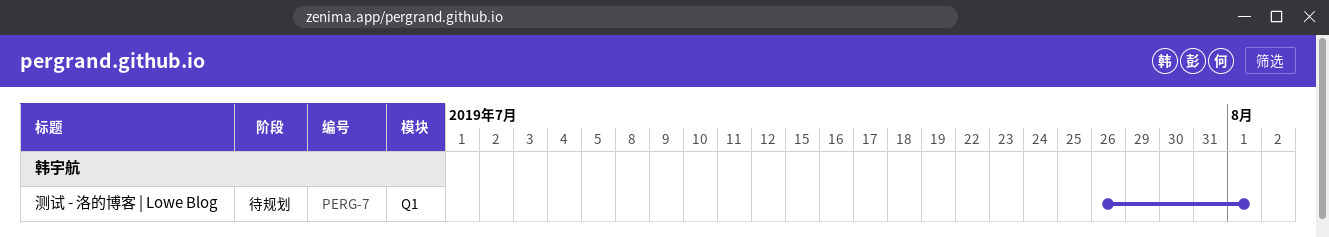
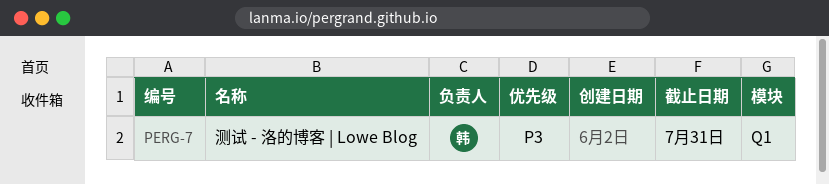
PERG-7, due: Aug 1 -> Jul 31

